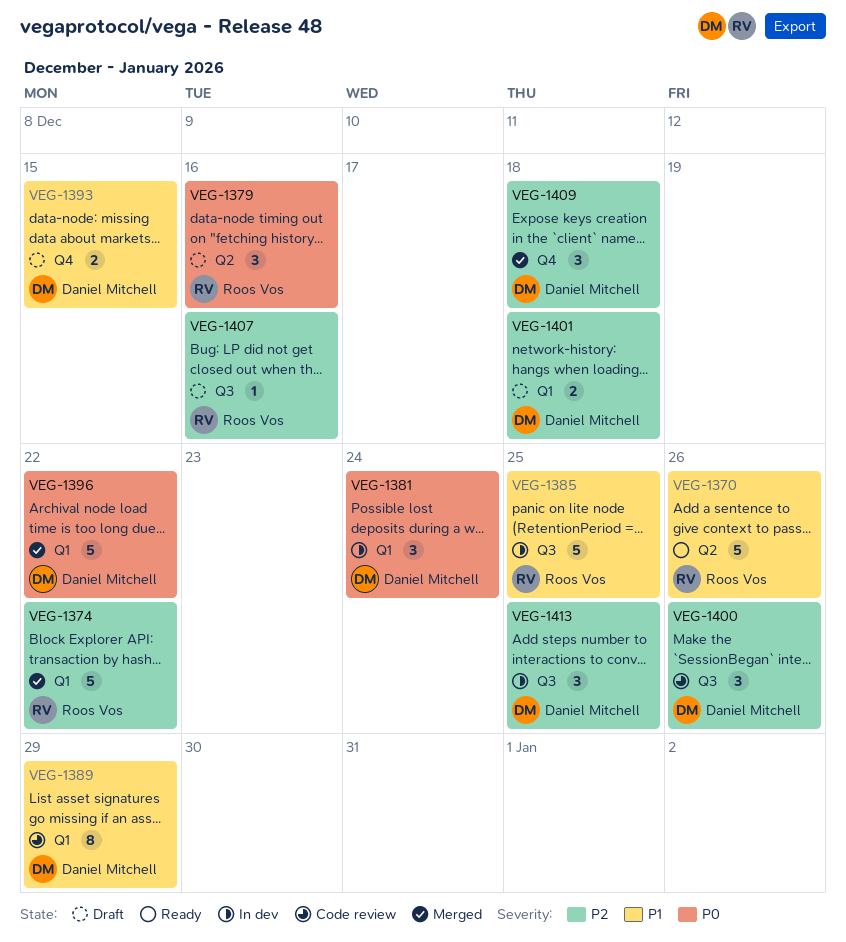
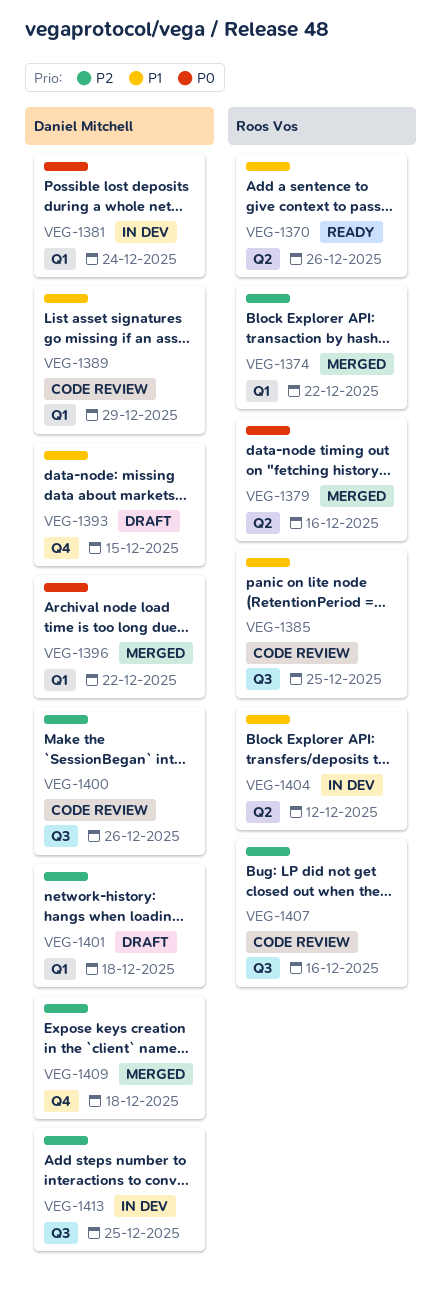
VEG-1379, status: Draft -> Merged
VEG-1385, status: In dev -> Code review
VEG-1404: none -> present
VEG-1407, status: Draft -> Code review

